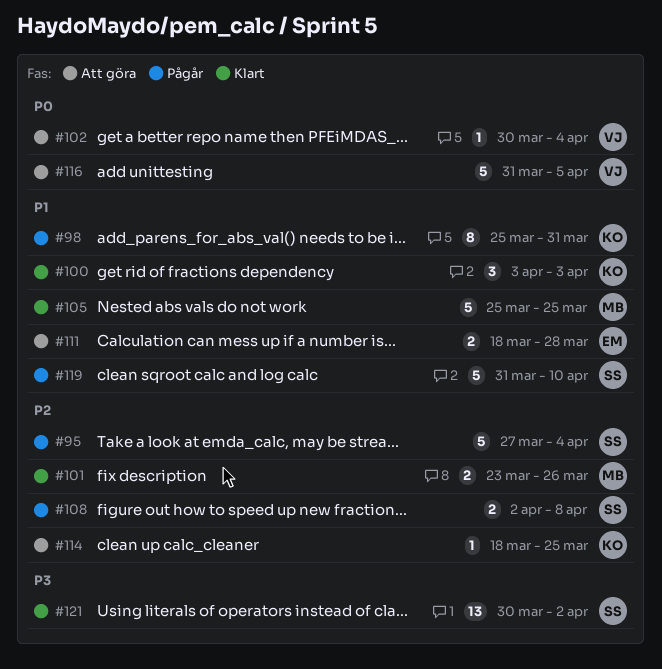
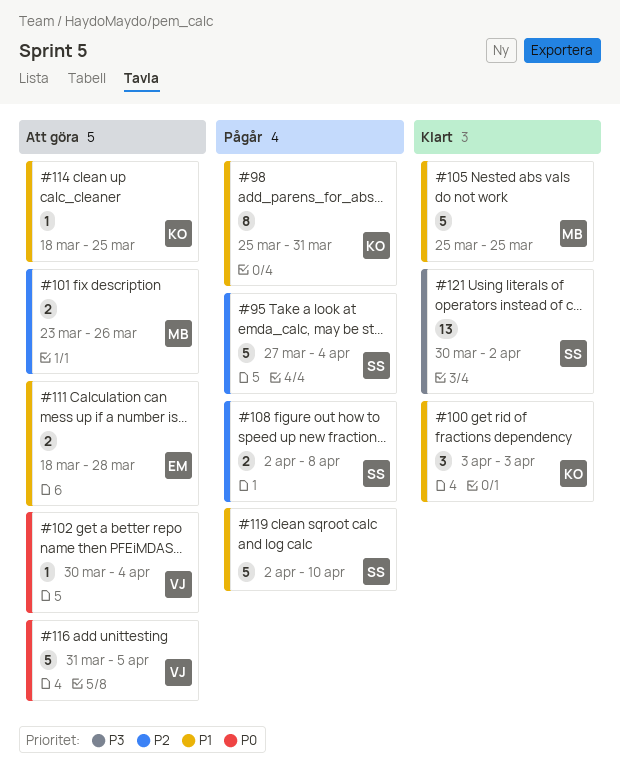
#101, status: Klart -> Att göra
#114, priority: P2 -> P1
#119, start: Mar 31 -> Apr 2

